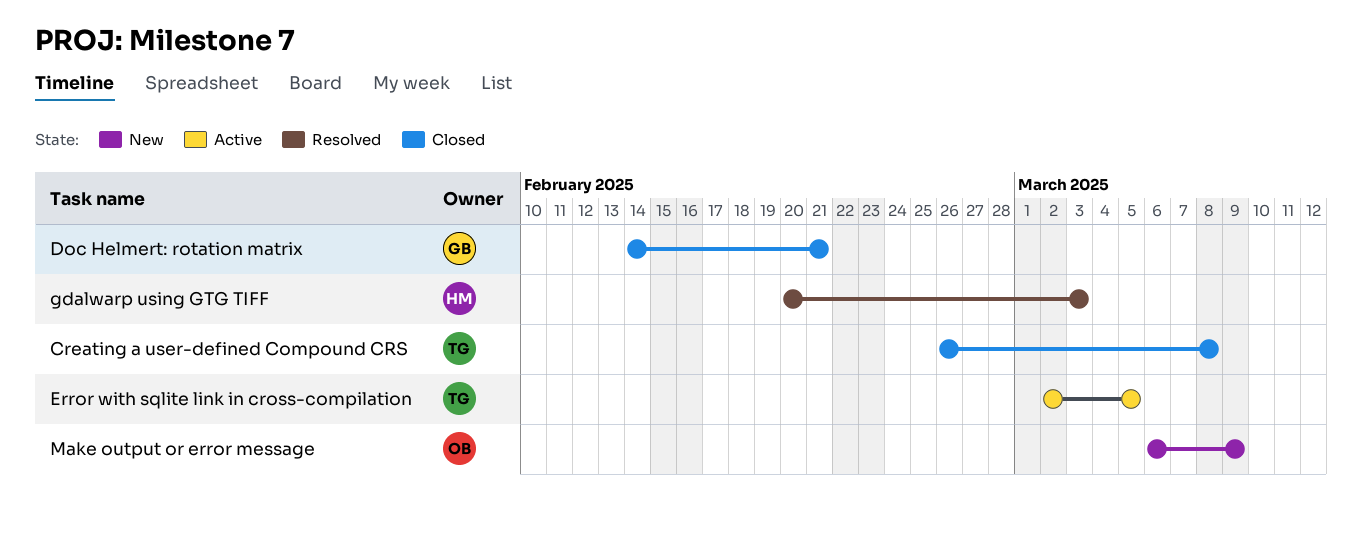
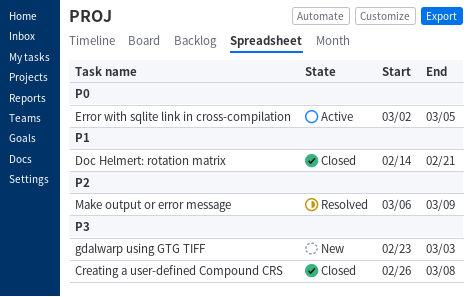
gdalwarp using GTG TIFF, status: Resolved -> New
gdalwarp using GTG TIFF, start: Feb 20 -> Feb 23
Make output or error message, status: New -> Resolved

